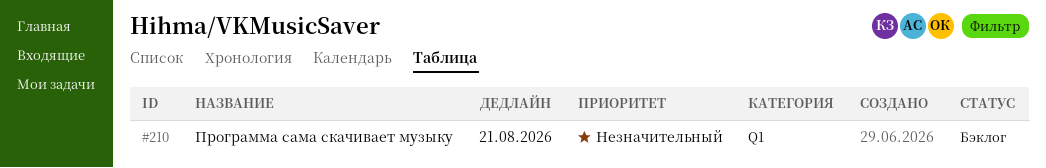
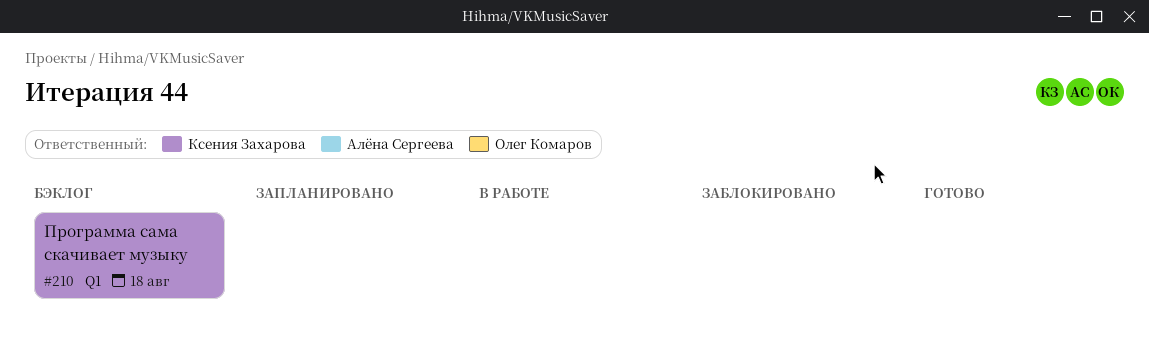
#210, due: Aug 21 -> Aug 18

